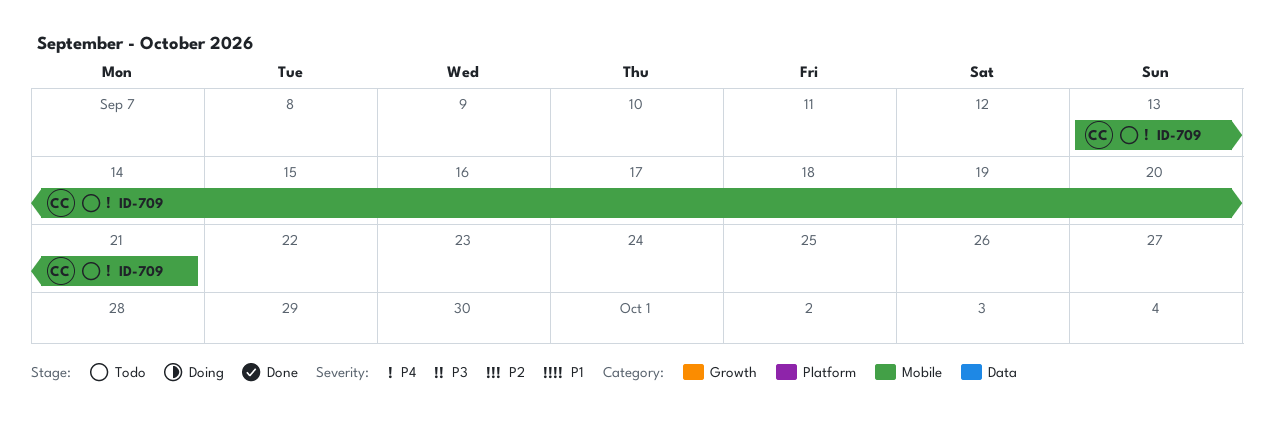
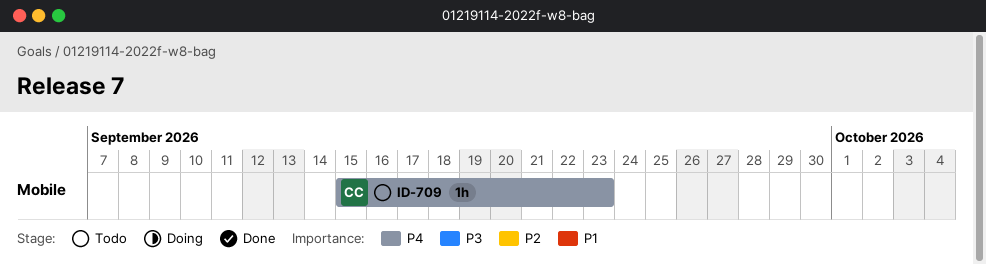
ID-709, start: Sep 13 -> Sep 15
ID-709, due: Sep 21 -> Sep 23

